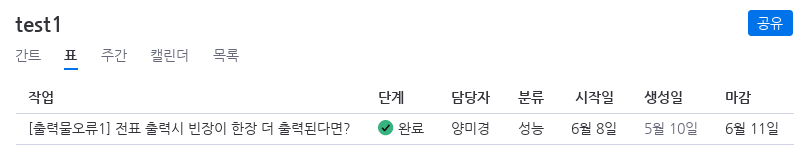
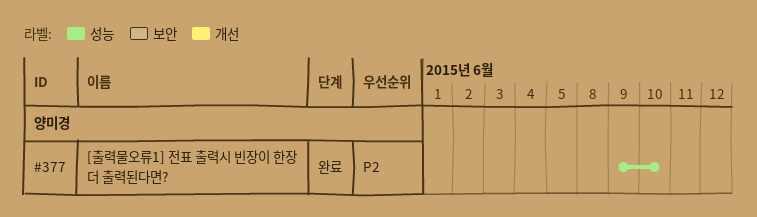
[출력물오류1] 전표 출력시 빈장이 한장 더 출력된다면?, start: Jun 8 -> Jun 9
[출력물오류1] 전표 출력시 빈장이 한장 더 출력된다면?, due: Jun 11 -> Jun 10

